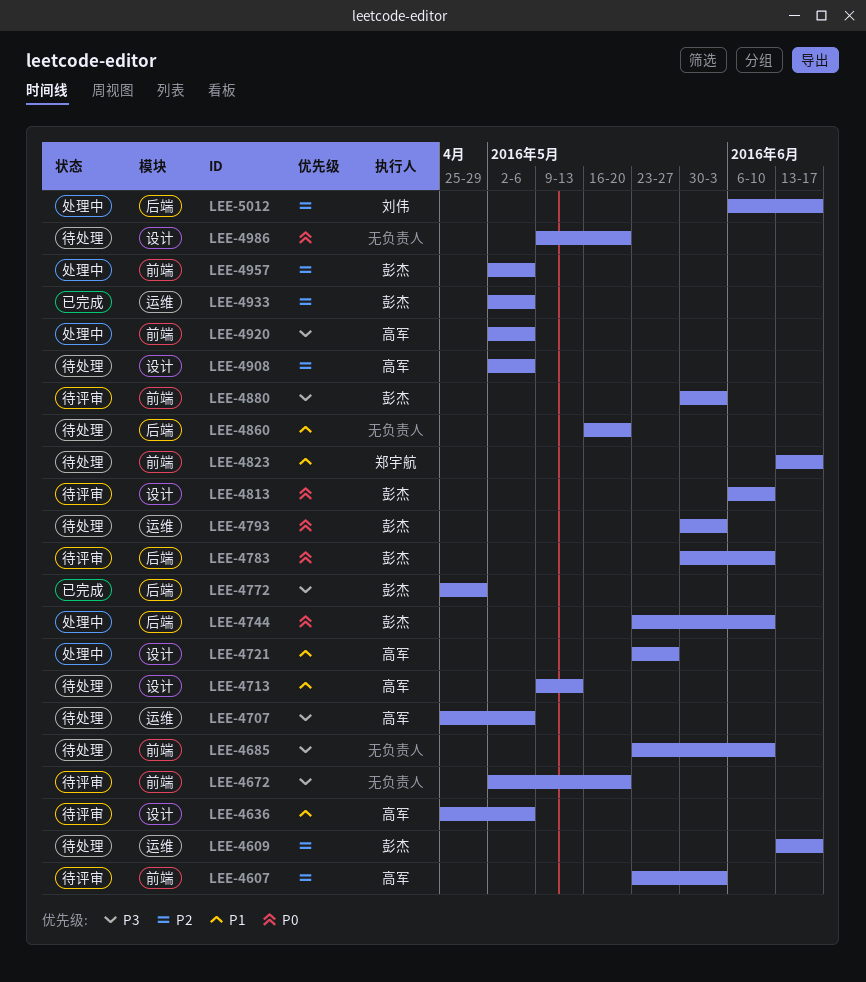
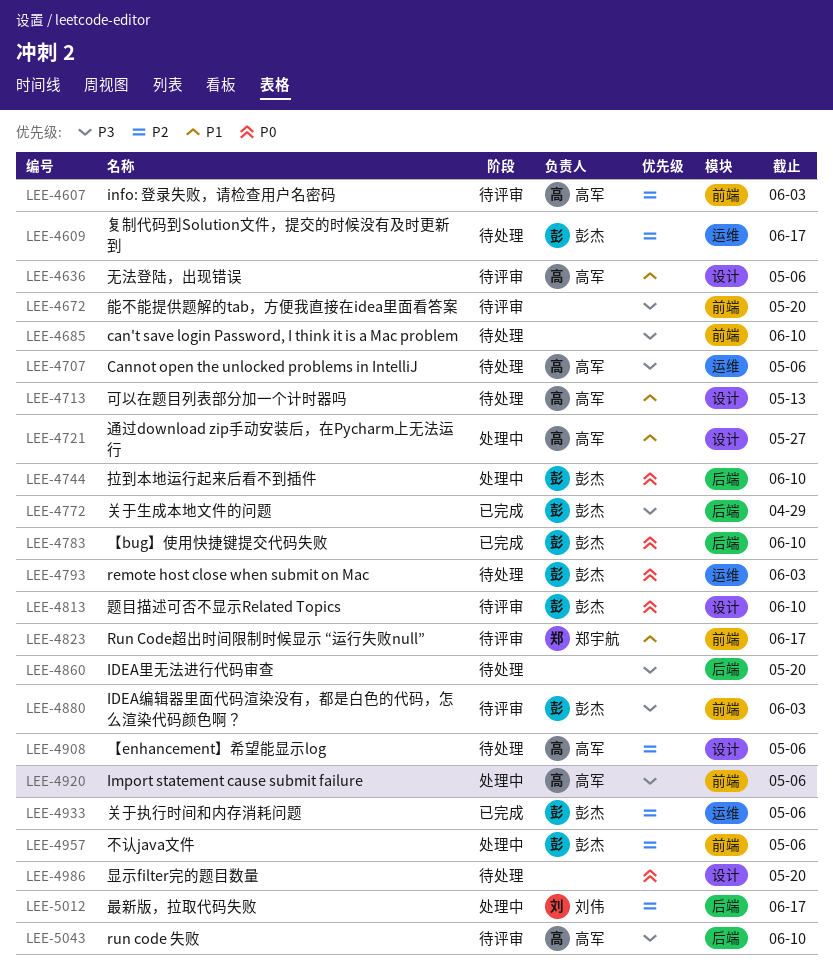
LEE-4783, status: 待评审 -> 已完成
LEE-4823, status: 待处理 -> 待评审
LEE-4860, priority: P1 -> P3
LEE-5043: none -> present

